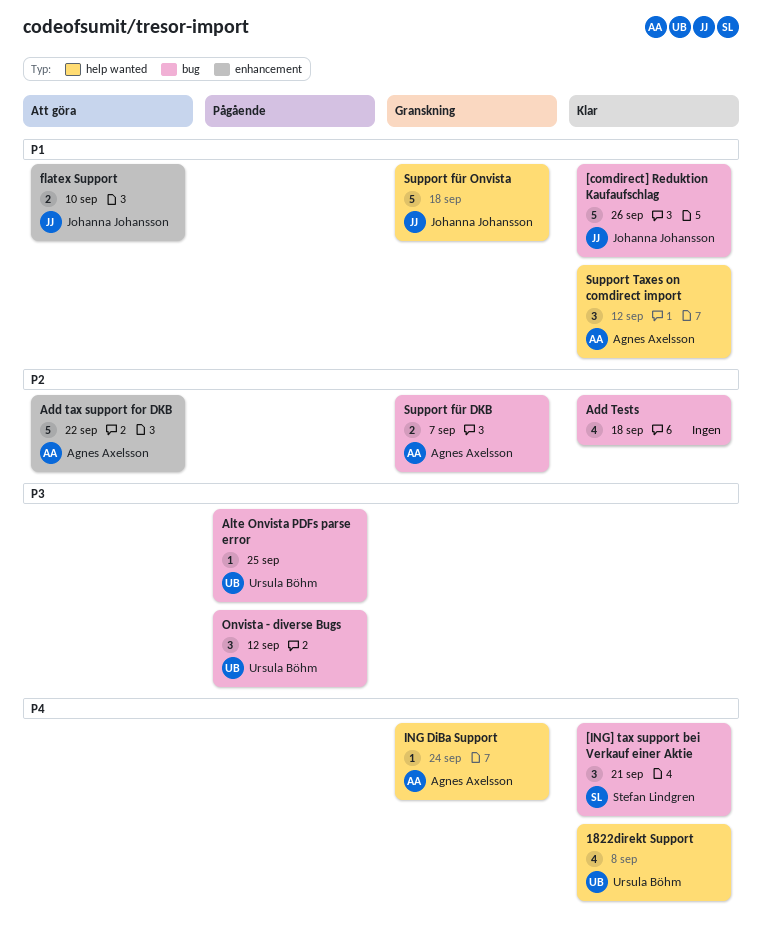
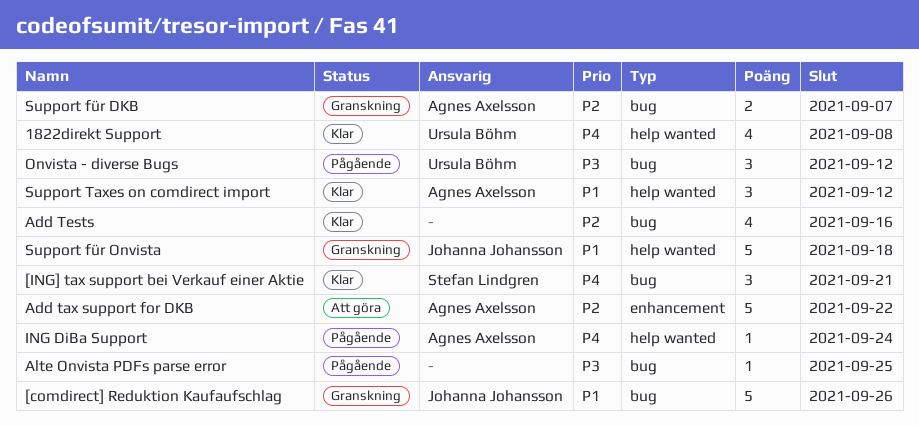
[comdirect] Reduktion Kaufaufschlag, status: Klar -> Granskning
Add Tests, due: Sep 18 -> Sep 16
Alte Onvista PDFs parse error, owner: Ursula Böhm -> none
flatex Support: present -> none
ING DiBa Support, status: Granskning -> Pågående

